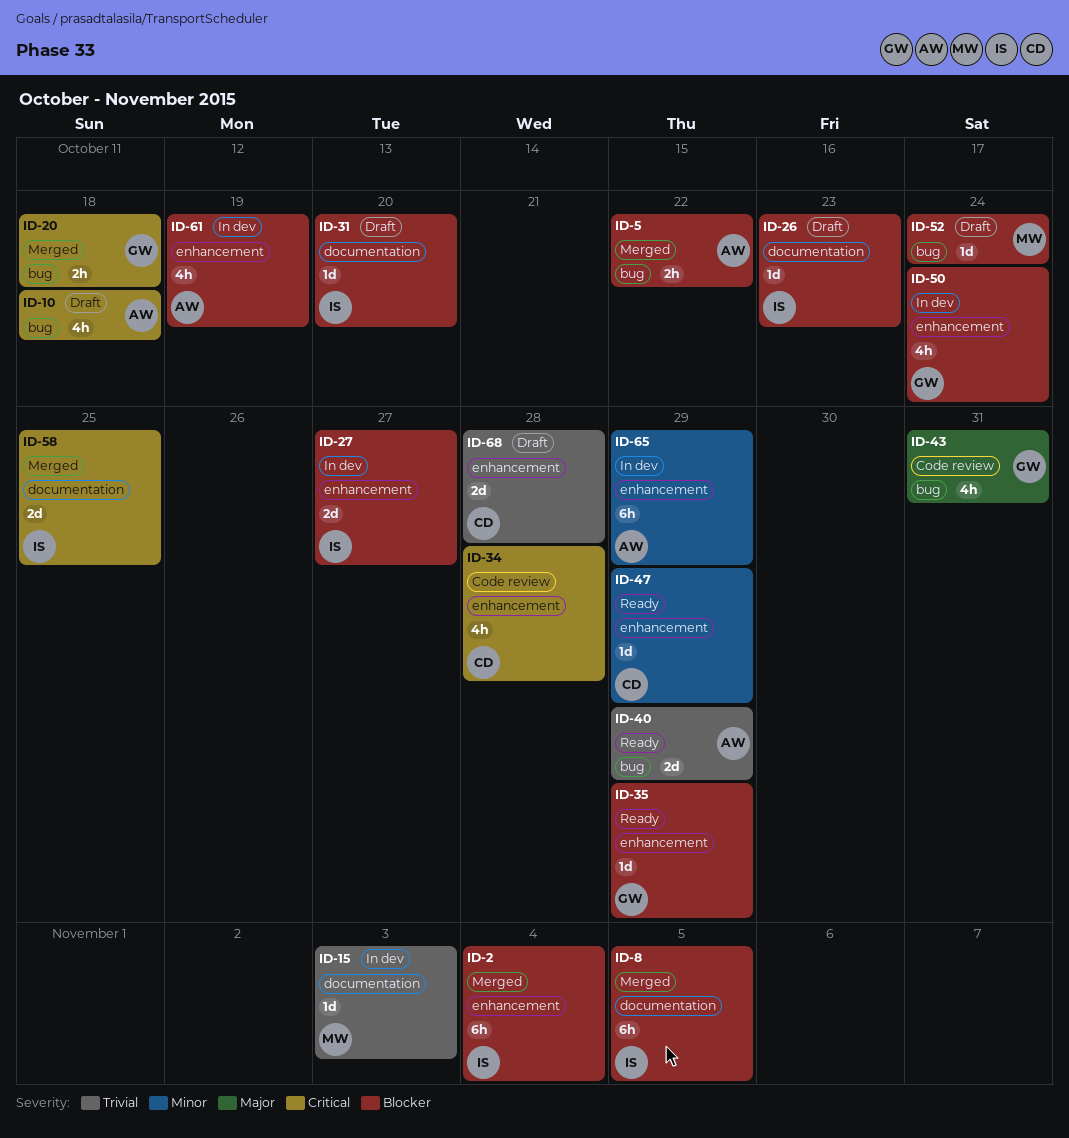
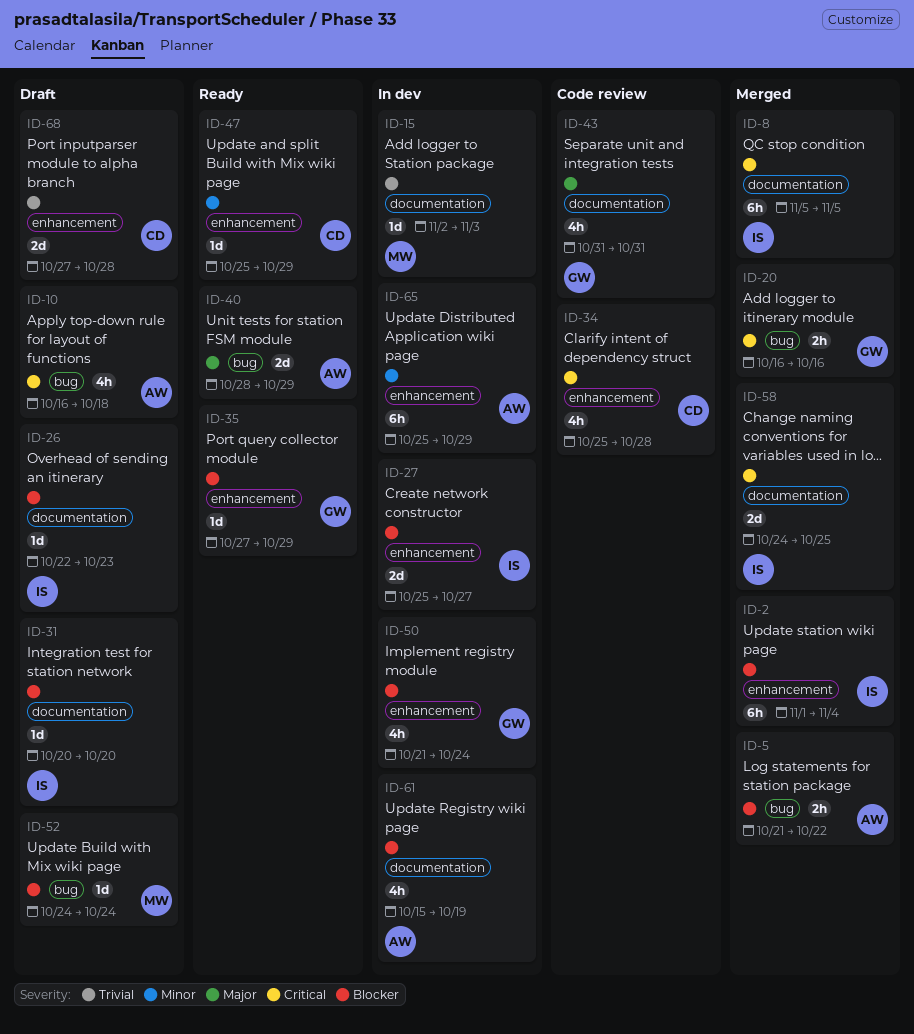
ID-8, priority: Blocker -> Critical
ID-20, due: Oct 18 -> Oct 16
ID-40, priority: Trivial -> Major
ID-43, label: bug -> documentation
ID-61, label: enhancement -> documentation

